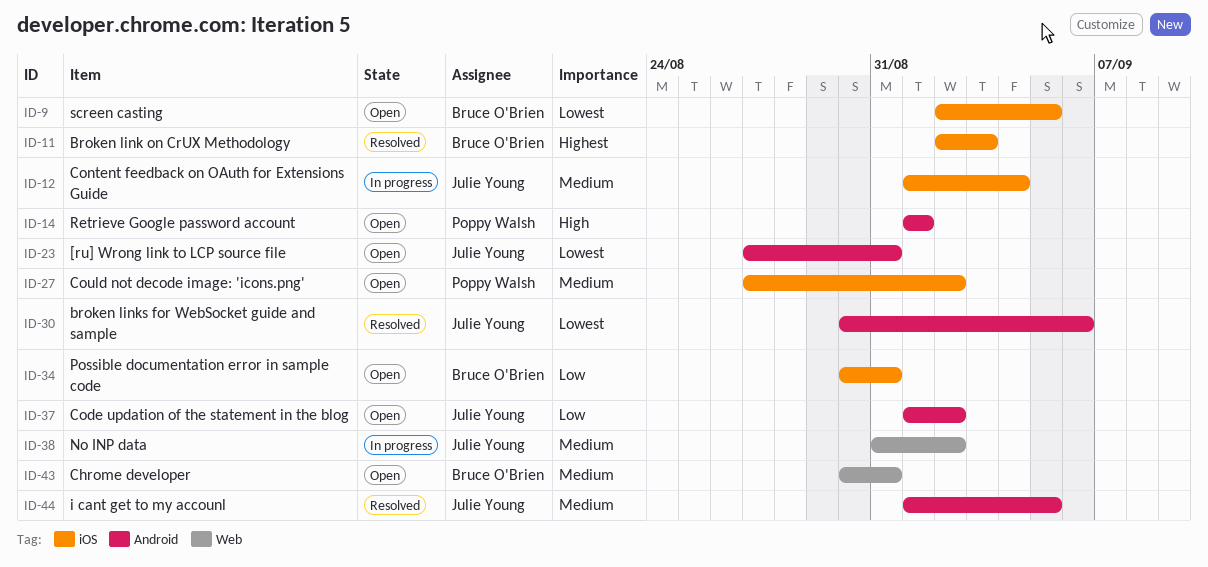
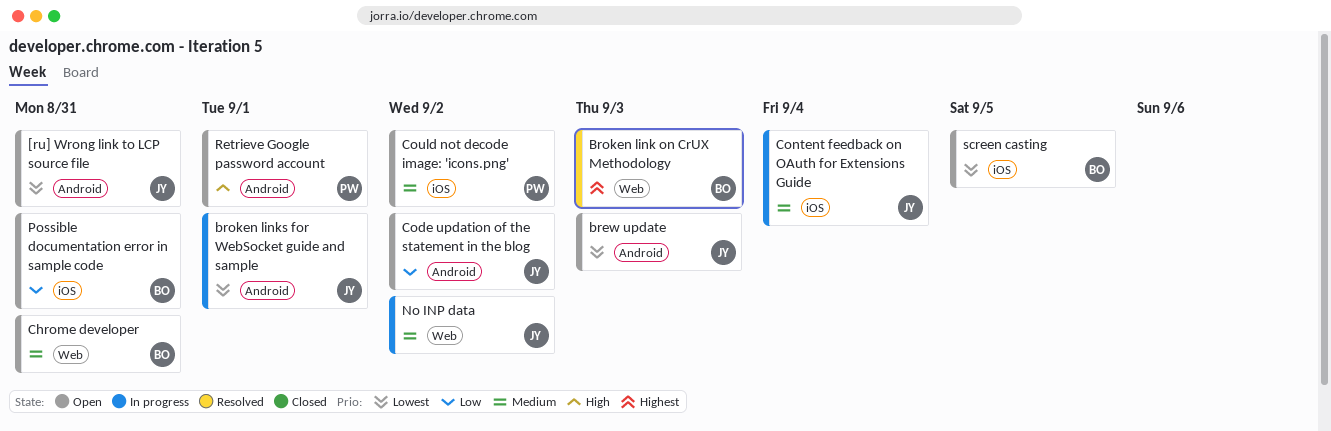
brew update: none -> present
Broken link on CrUX Methodology, label: iOS -> Web
broken links for WebSocket guide and sample, status: Resolved -> In progress
broken links for WebSocket guide and sample, due: Sep 6 -> Sep 1
i cant get to my accounl: present -> none

